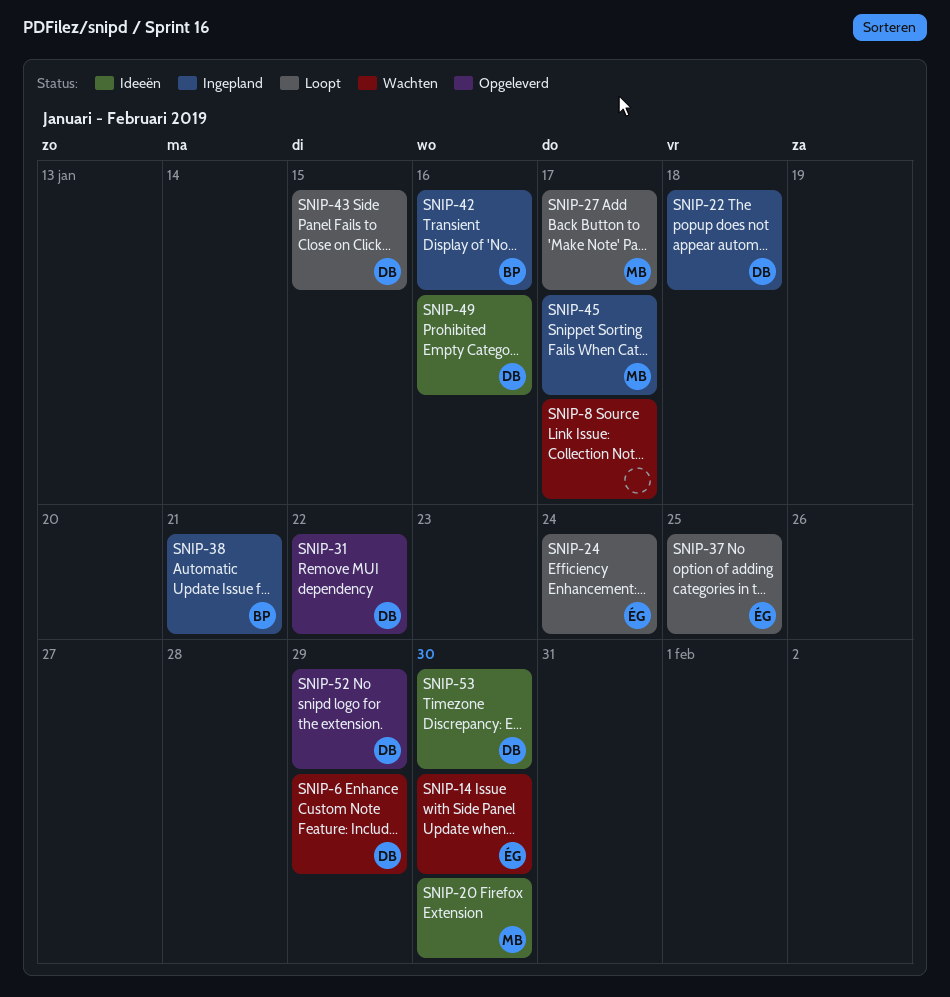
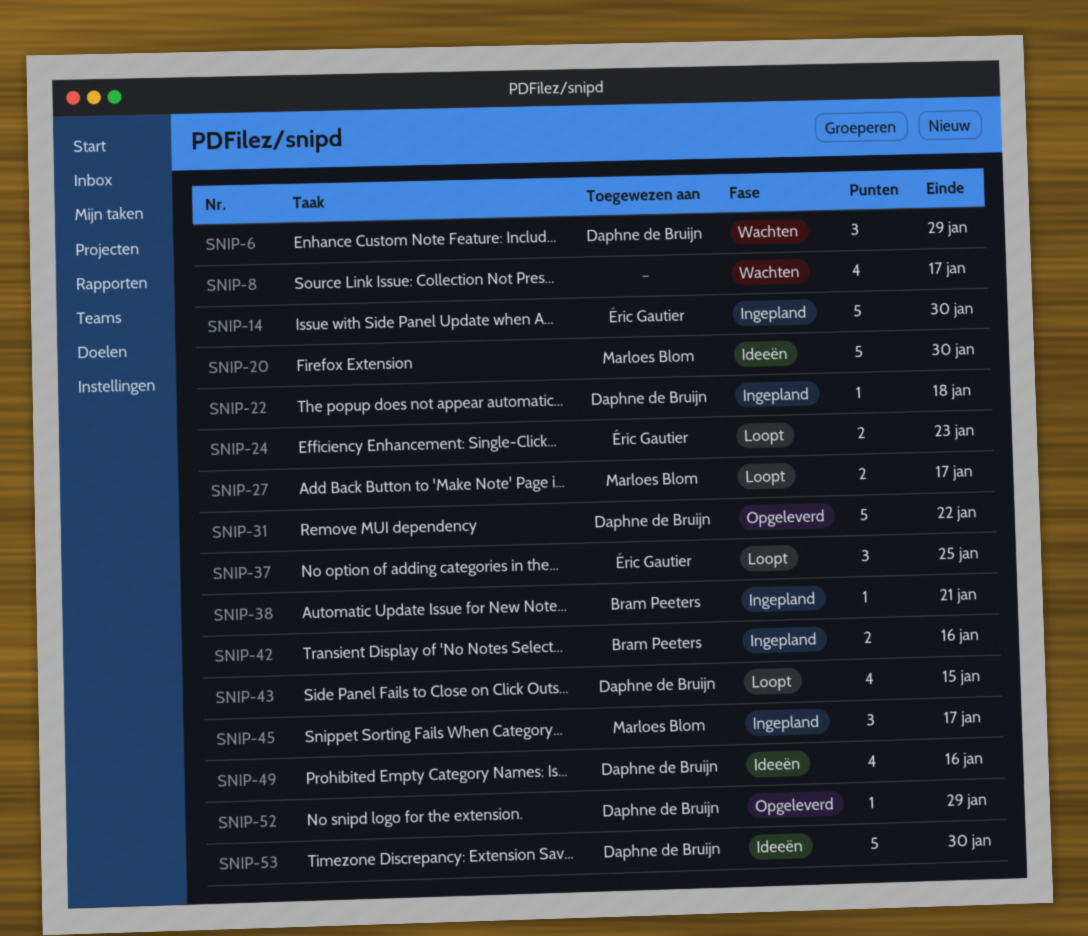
SNIP-14, status: Wachten -> Ingepland
SNIP-24, due: Jan 24 -> Jan 23

